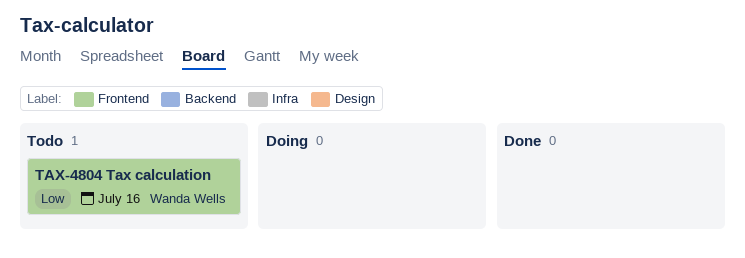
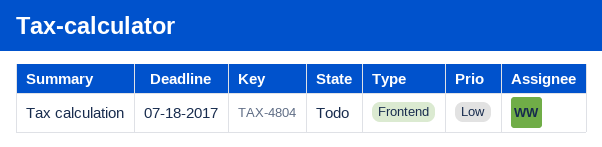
TAX-4804, due: Jul 16 -> Jul 18

